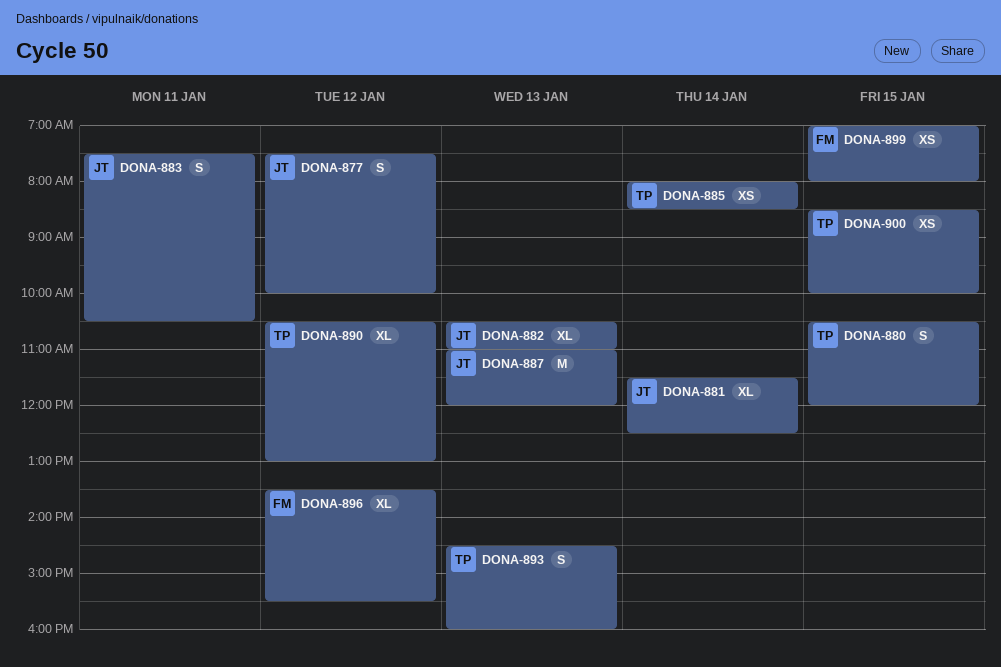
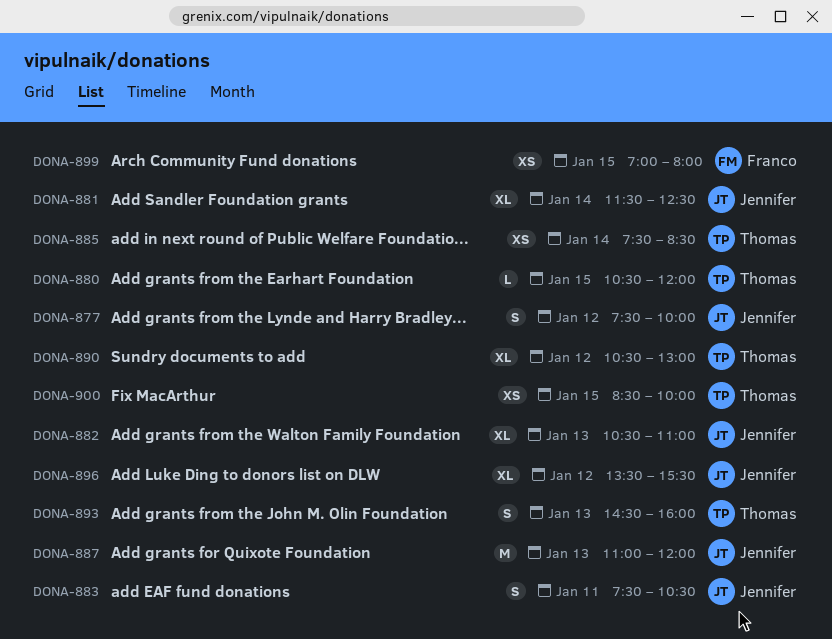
DONA-880, estimate: S -> L
DONA-885, begins: 08:00 -> 07:30
DONA-896, owner: Franco -> Jennifer

